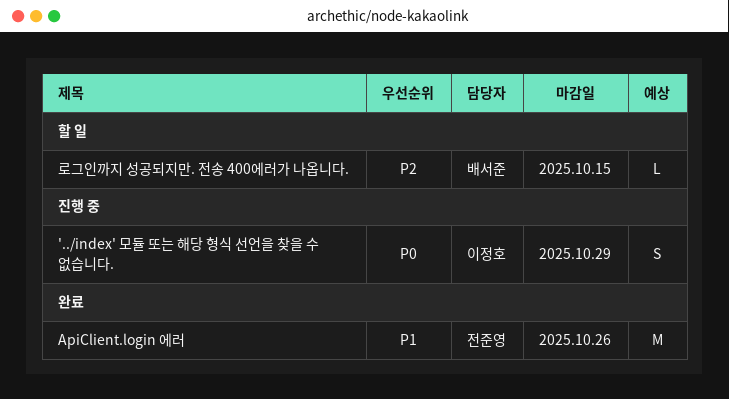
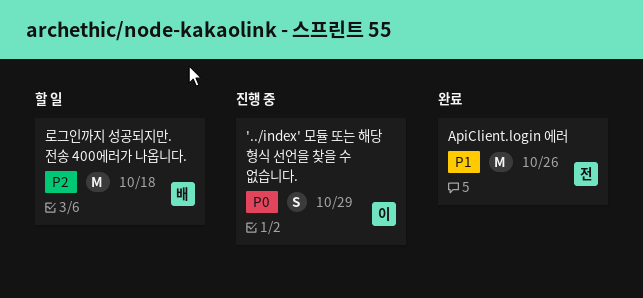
로그인까지 성공되지만. 전송 400에러가 나옵니다., estimate: L -> M
로그인까지 성공되지만. 전송 400에러가 나옵니다., due: Oct 15 -> Oct 18

